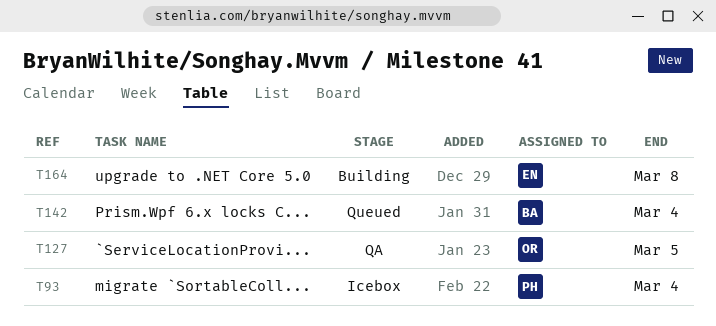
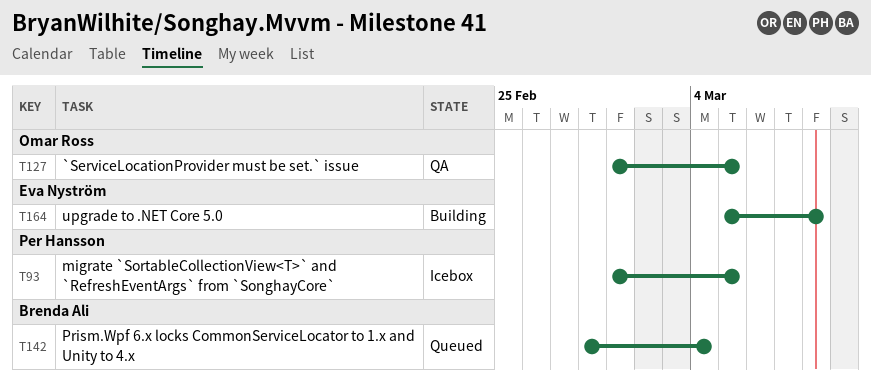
T93, due: Mar 4 -> Mar 5

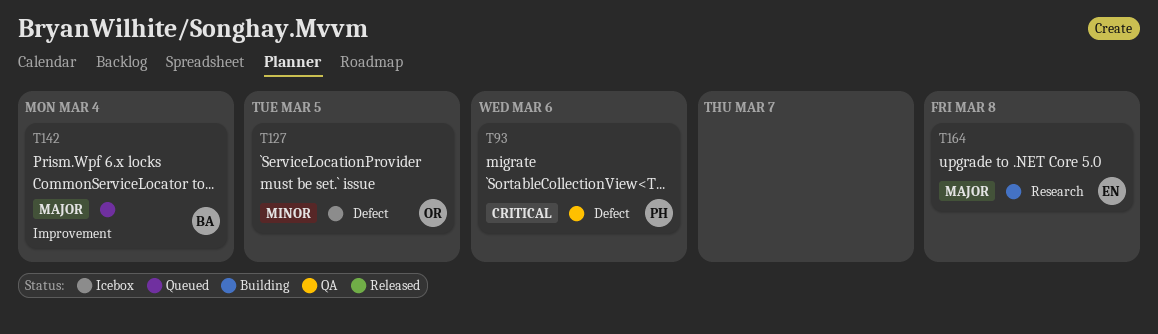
T93, status: Icebox -> QA
T93, due: Mar 5 -> Mar 6
T127, status: QA -> Icebox

